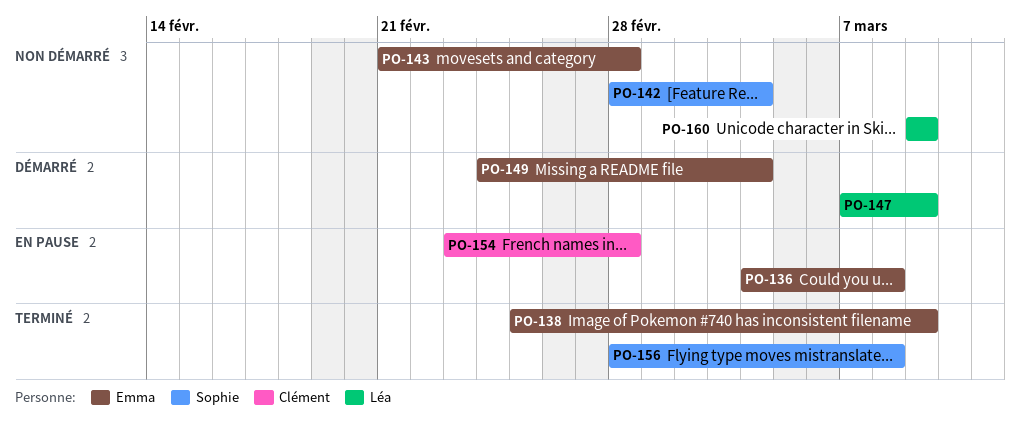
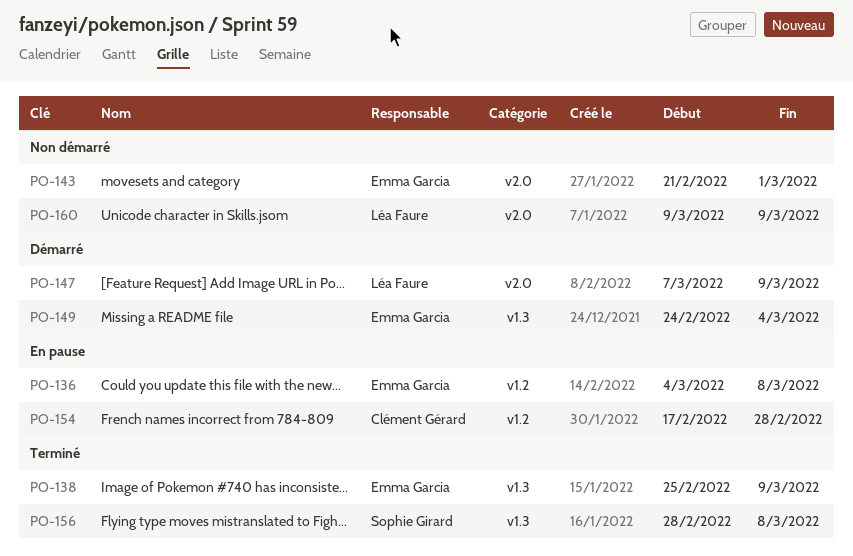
PO-142: present -> none
PO-143, due: Feb 28 -> Mar 1
PO-154, start: Feb 23 -> Feb 17

